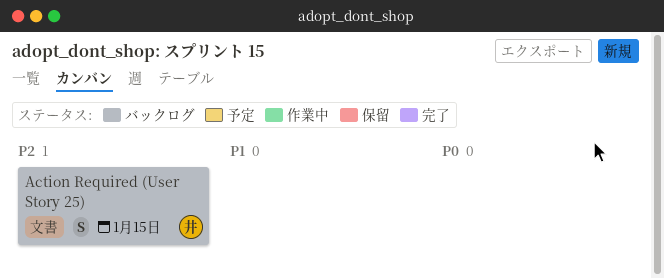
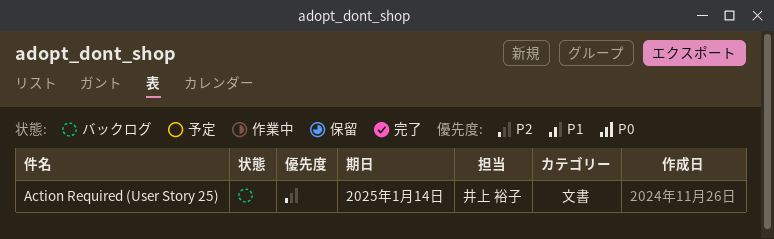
Action Required (User Story 25), due: Jan 15 -> Jan 14

